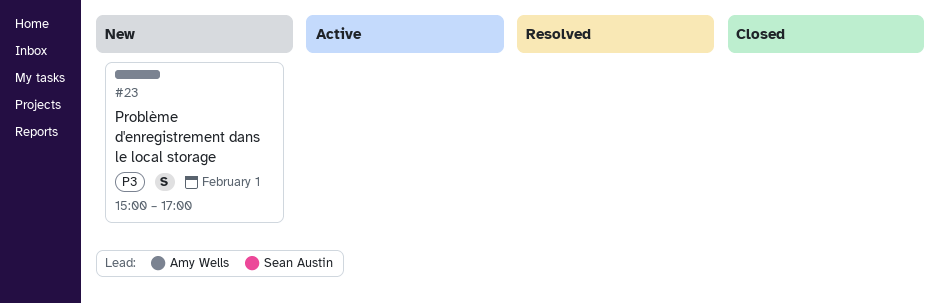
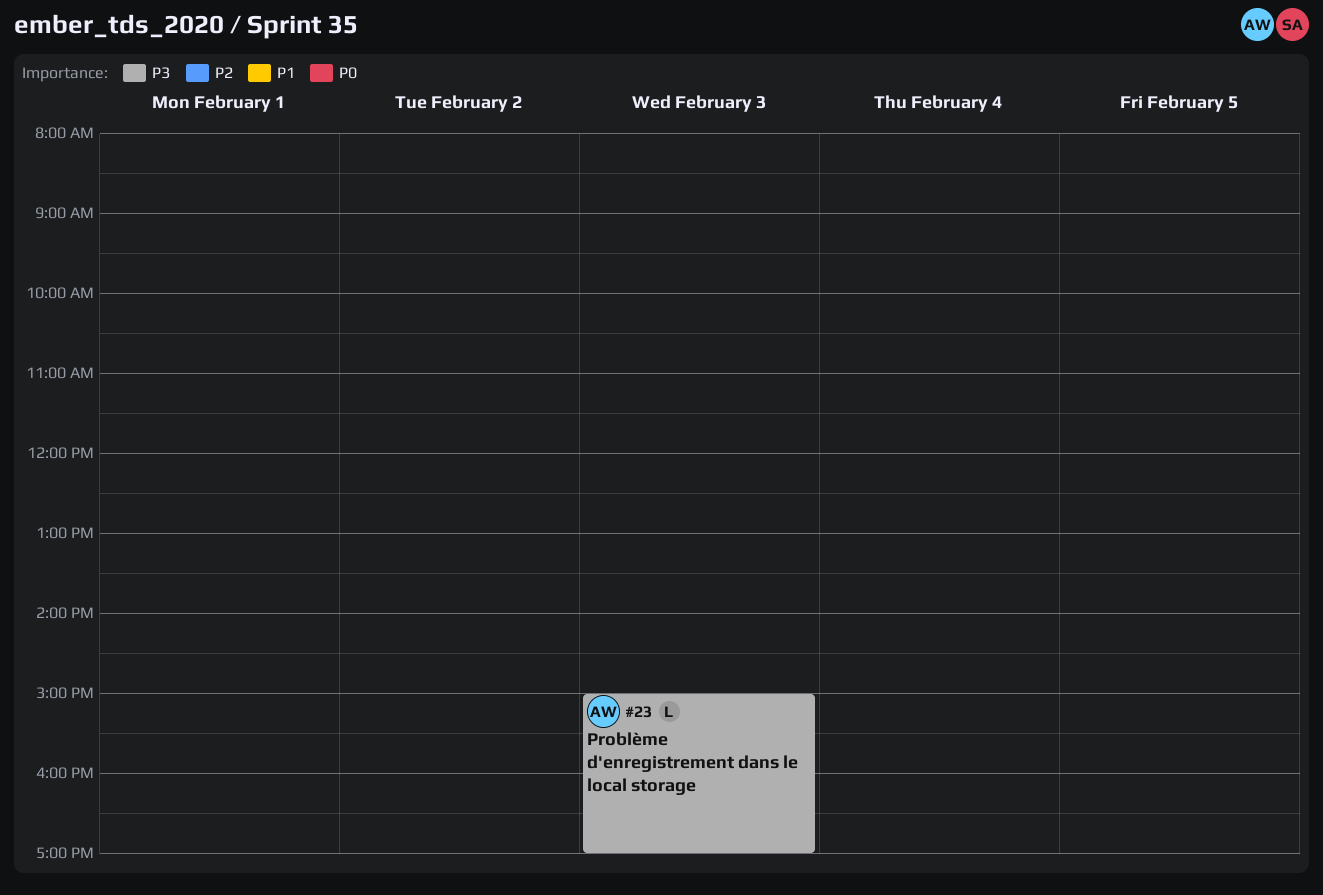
#23, estimate: S -> L
#23, day: Feb 1 -> Feb 3

